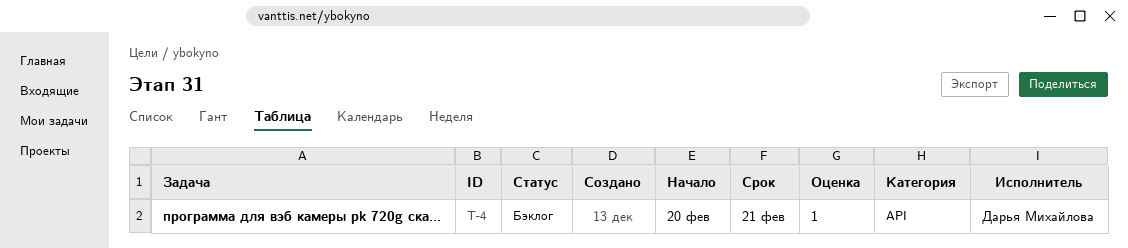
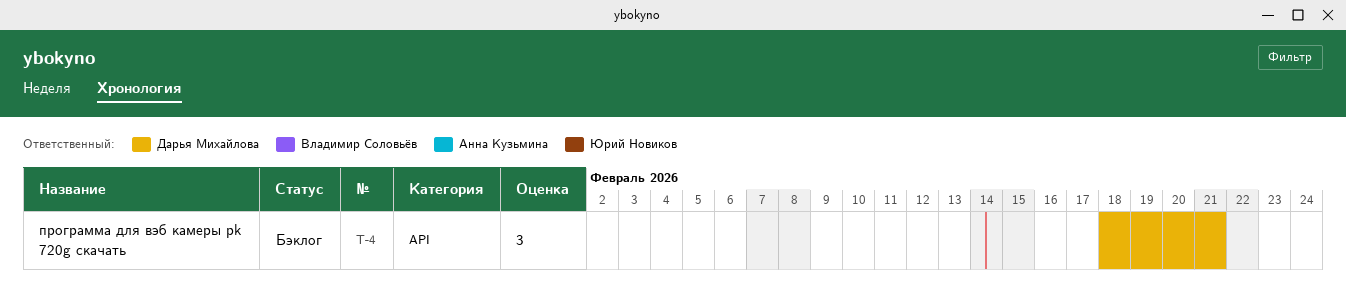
T-4, estimate: 1 -> 3
T-4, start: Feb 20 -> Feb 18

